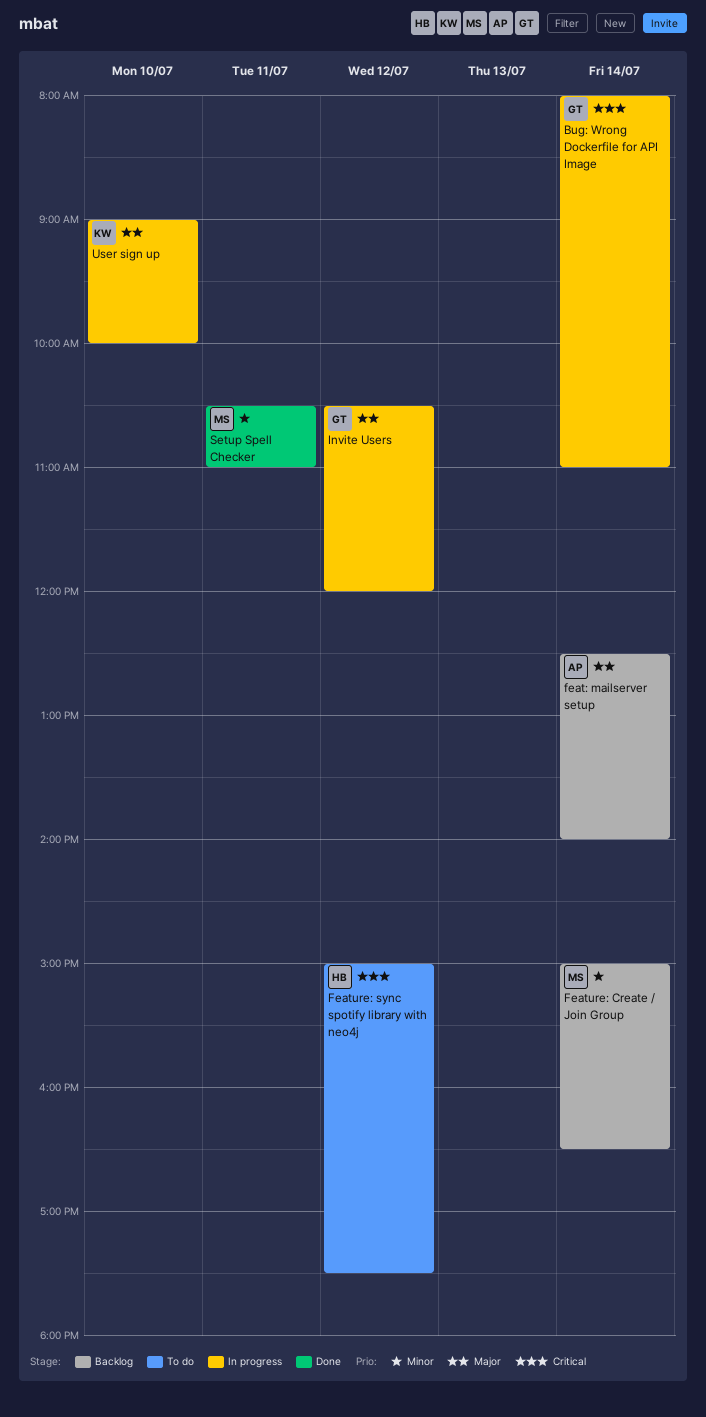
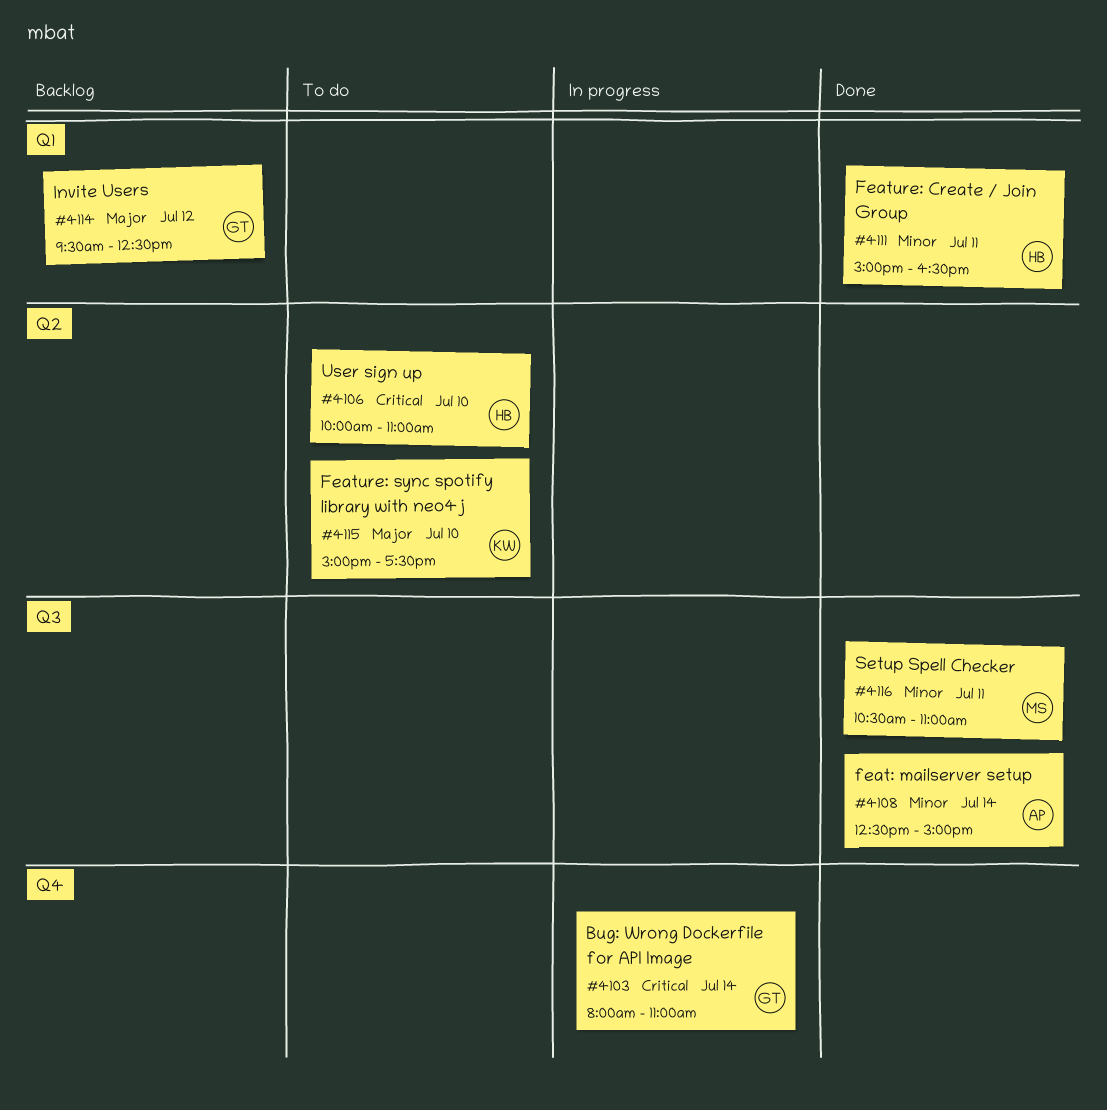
feat: mailserver setup, status: Backlog -> Done
feat: mailserver setup, priority: Major -> Minor
feat: mailserver setup, ends: 14:00 -> 15:00
Feature: Create / Join Group, status: Backlog -> Done
Feature: Create / Join Group, owner: MS -> HB
Feature: Create / Join Group, day: Jul 14 -> Jul 11
Feature: sync spotify library with neo4j, owner: HB -> KW
Feature: sync spotify library with neo4j, priority: Critical -> Major
Feature: sync spotify library with neo4j, day: Jul 12 -> Jul 10
Invite Users, status: In progress -> Backlog
Invite Users, begins: 10:30 -> 09:30
Invite Users, ends: 12:00 -> 12:30
User sign up, status: In progress -> To do
User sign up, owner: KW -> HB
User sign up, priority: Major -> Critical
User sign up, begins: 09:00 -> 10:00
User sign up, ends: 10:00 -> 11:00

